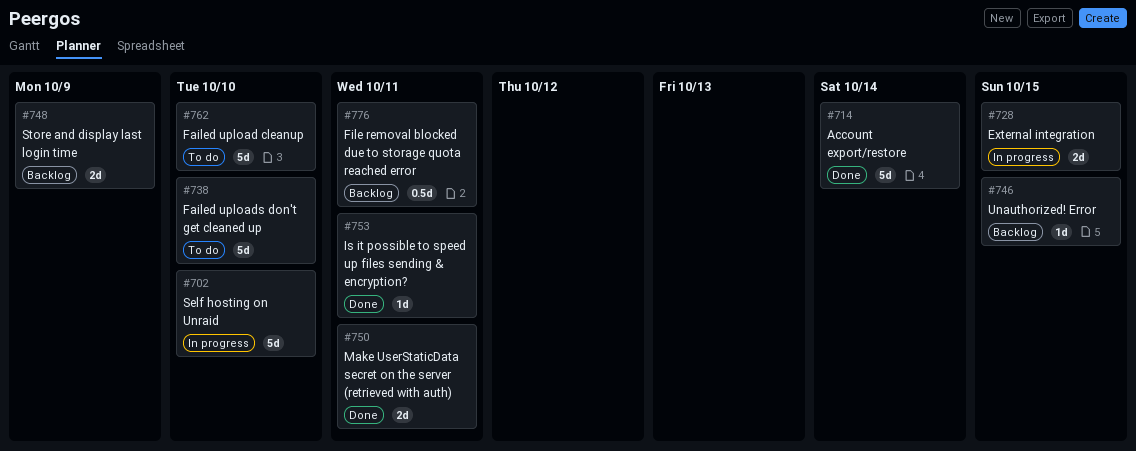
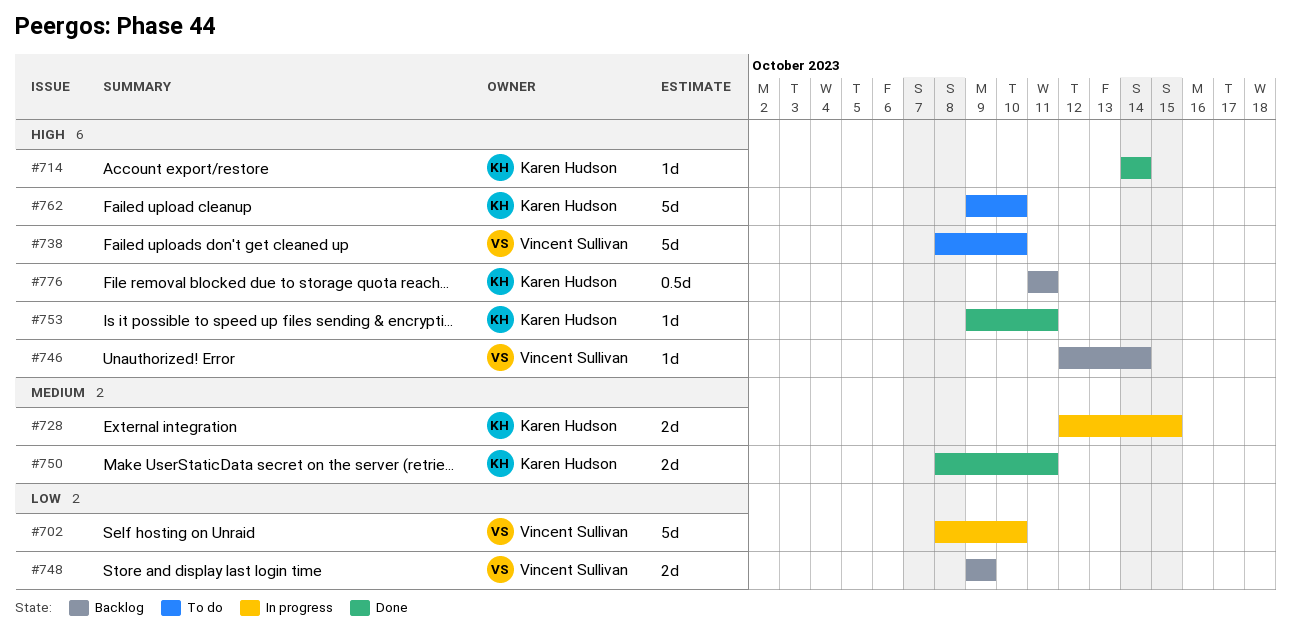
#714, estimate: 5d -> 1d
#746, due: Oct 15 -> Oct 14

